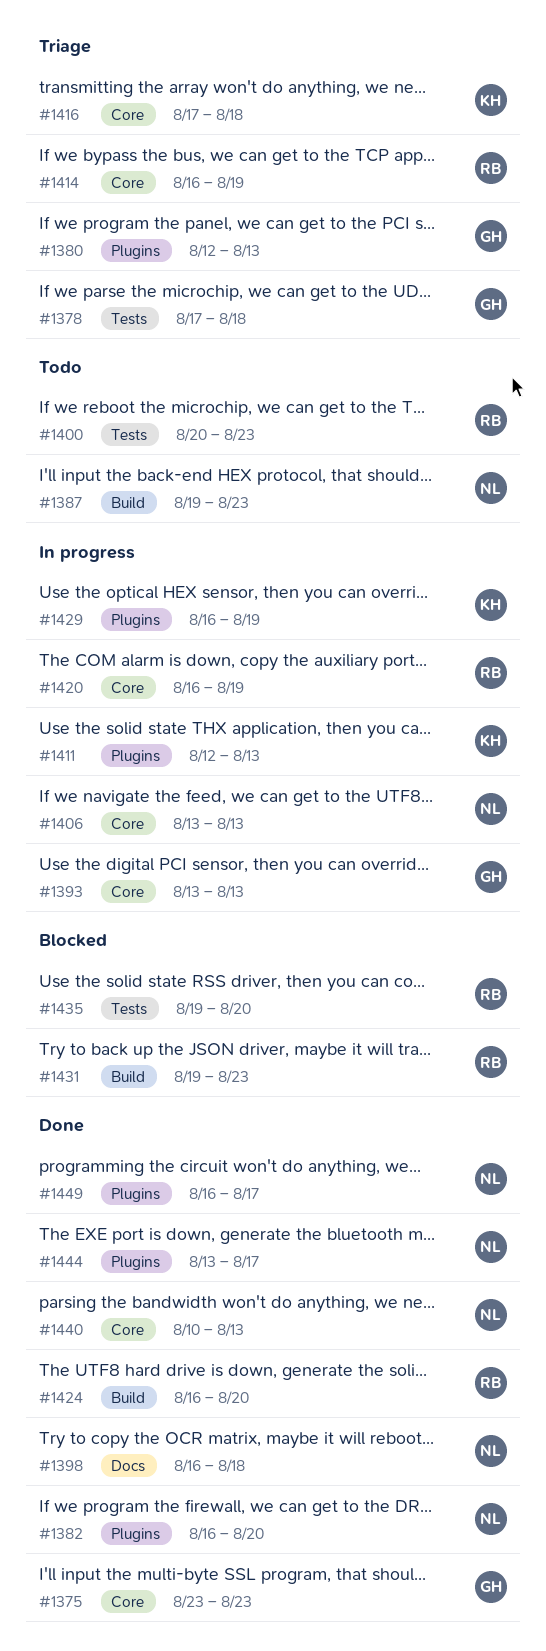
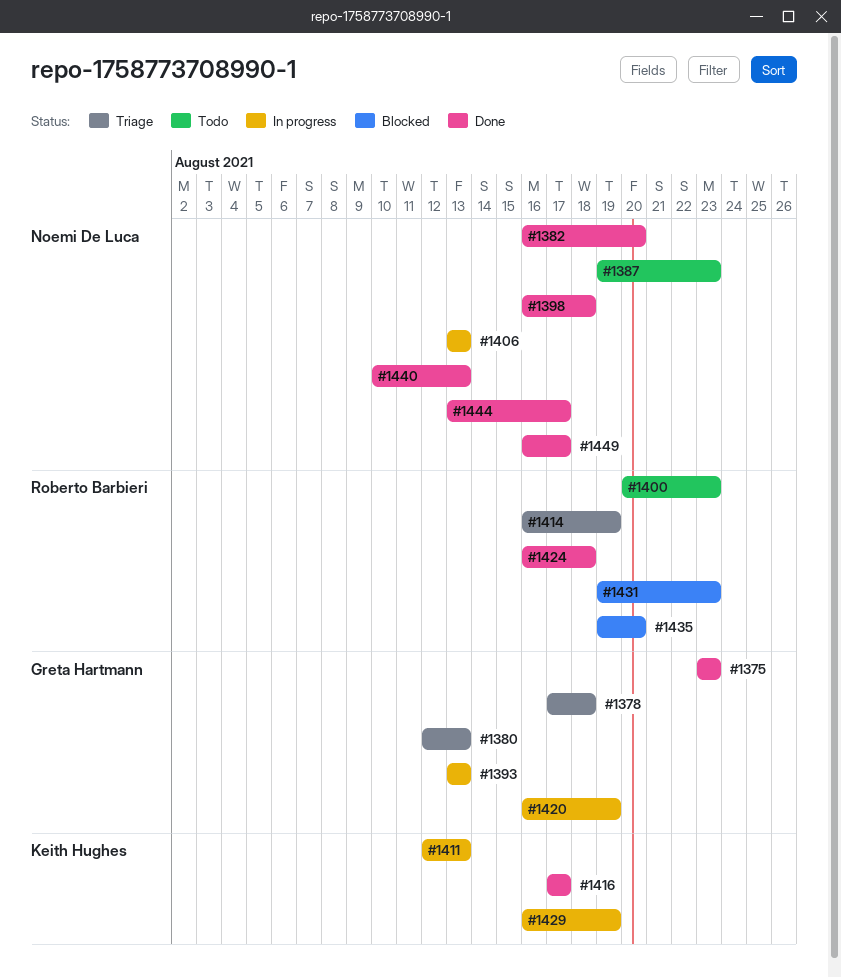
#1416, status: Triage -> Done
#1416, due: Aug 18 -> Aug 17
#1420, owner: Roberto Barbieri -> Greta Hartmann
#1424, due: Aug 20 -> Aug 18

